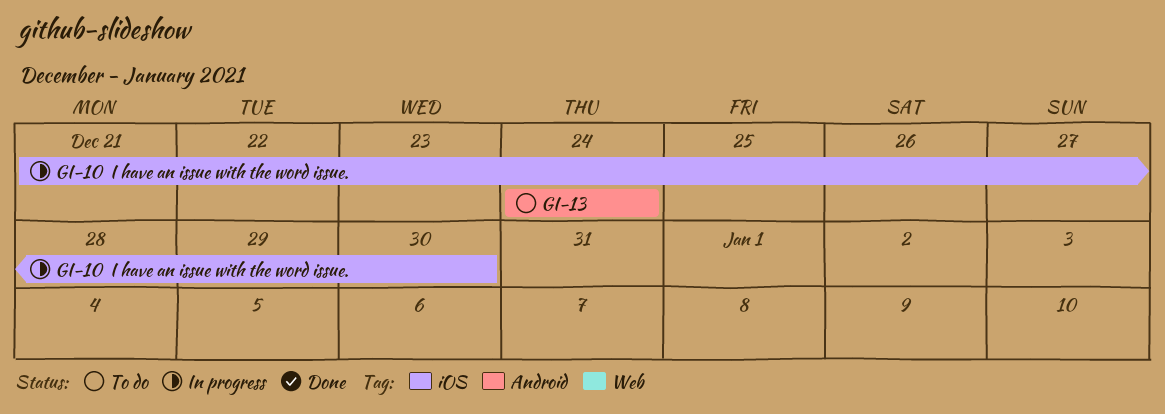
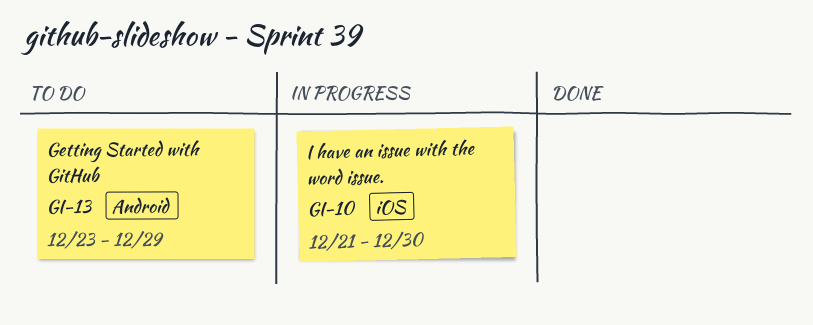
GI-13, start: Dec 24 -> Dec 23
GI-13, due: Dec 24 -> Dec 29

